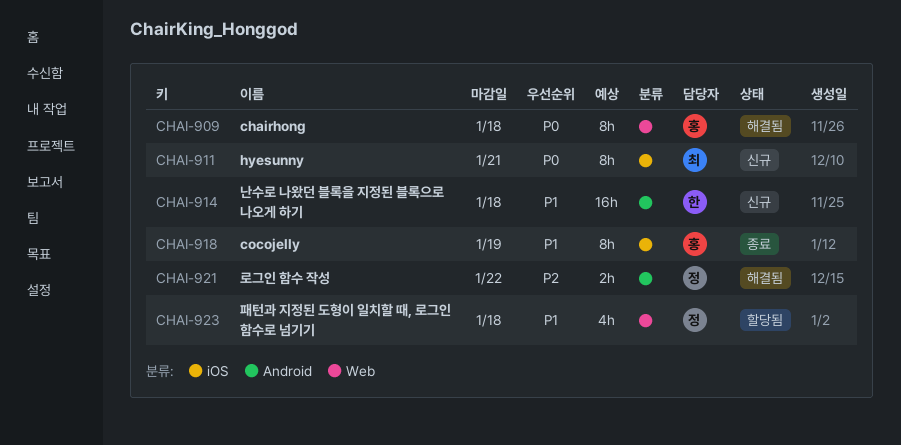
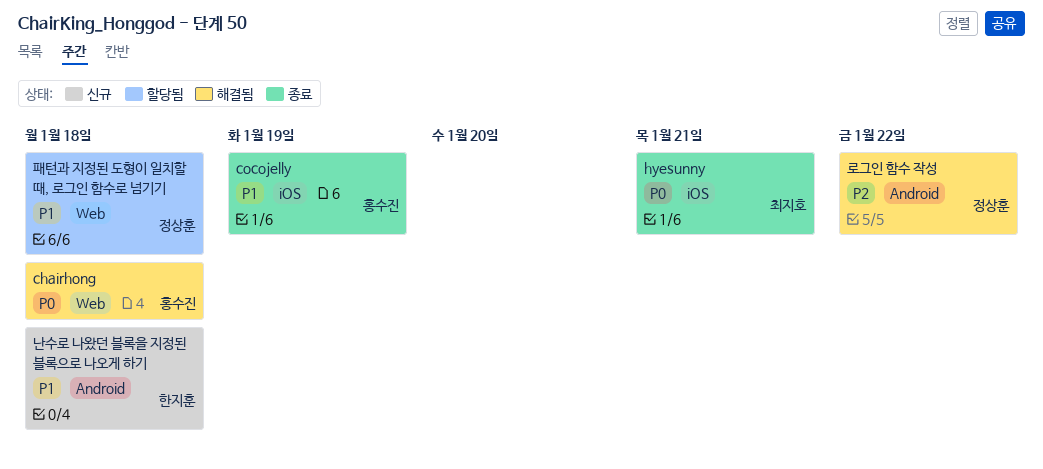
hyesunny, status: 신규 -> 종료

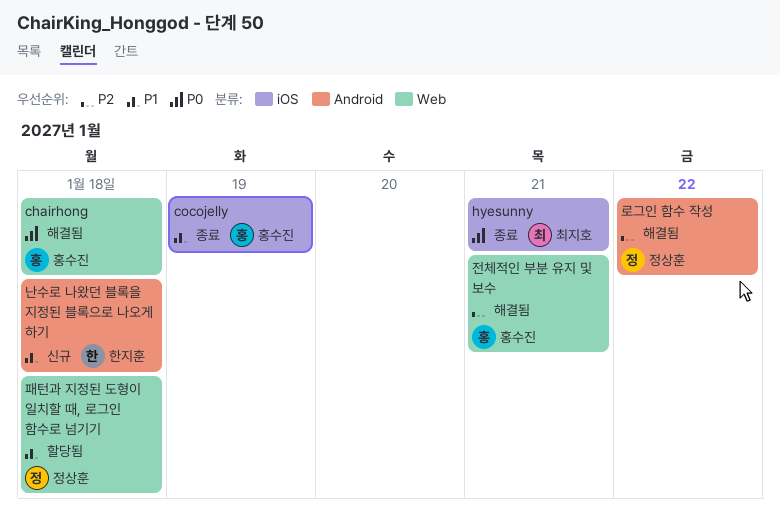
전체적인 부분 유지 및 보수: none -> present

